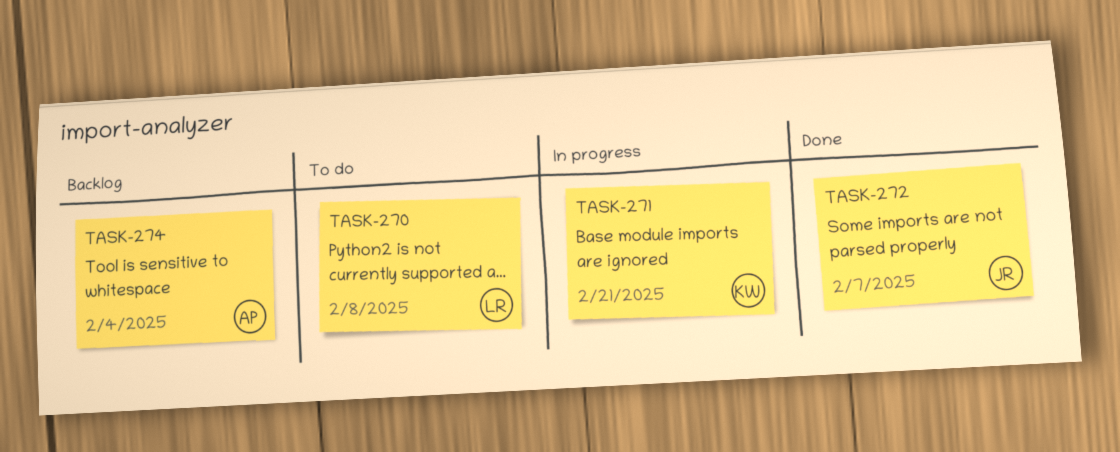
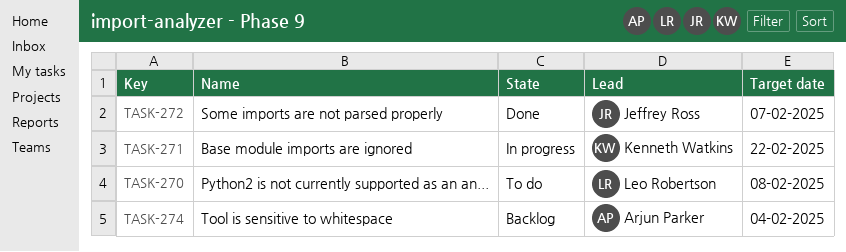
TASK-271, due: Feb 21 -> Feb 22

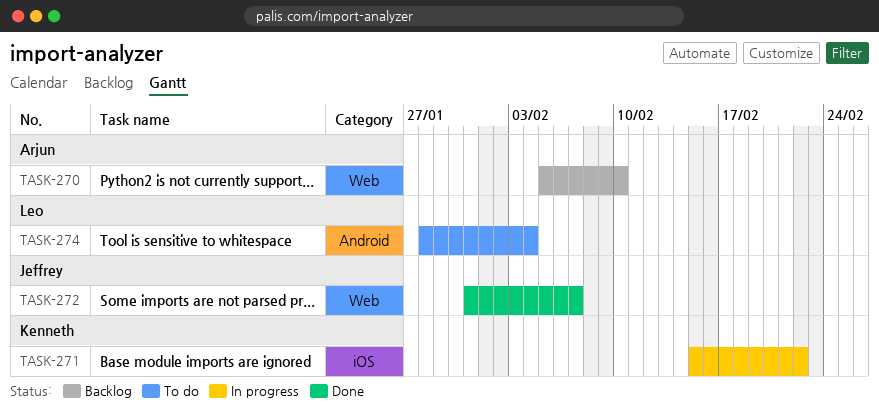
TASK-270, status: To do -> Backlog
TASK-270, owner: Leo Robertson -> Arjun Parker
TASK-270, due: Feb 8 -> Feb 10
TASK-274, status: Backlog -> To do
TASK-274, owner: Arjun Parker -> Leo Robertson

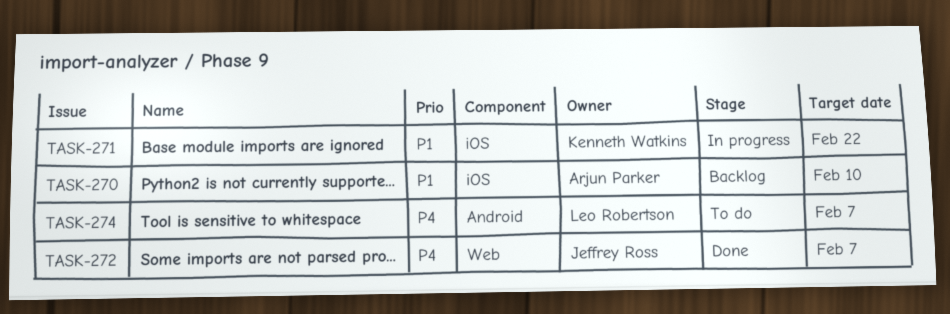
TASK-270, label: Web -> iOS
TASK-274, due: Feb 4 -> Feb 7

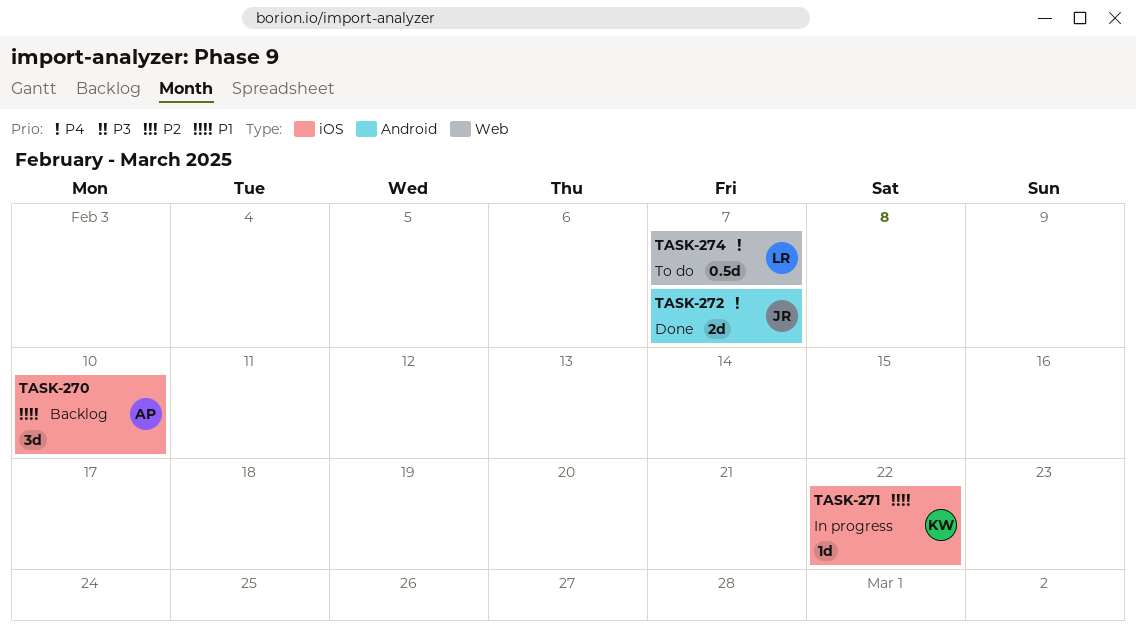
TASK-272, label: Web -> Android
TASK-274, label: Android -> Web

